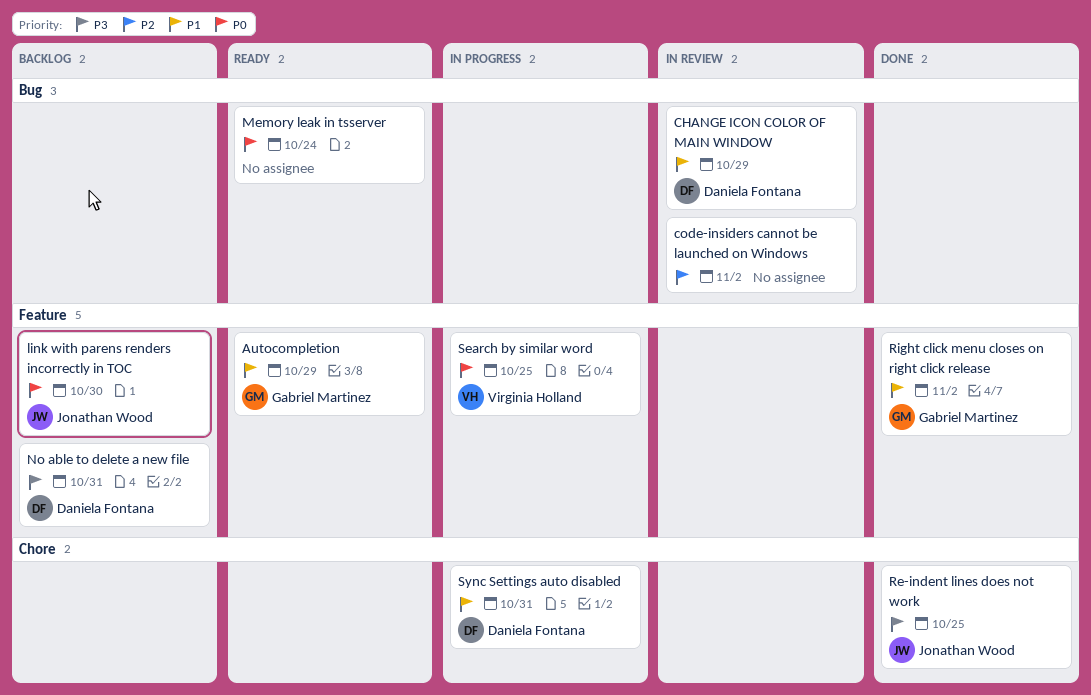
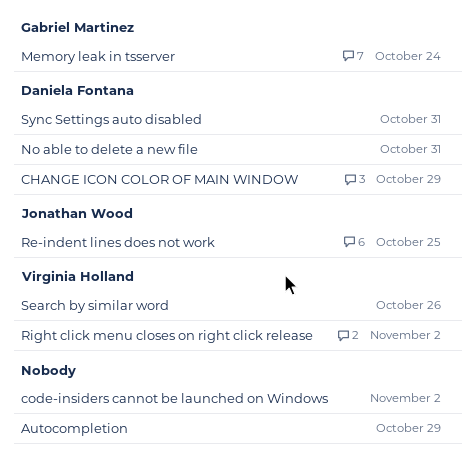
Autocompletion, owner: Gabriel Martinez -> none
link with parens renders incorrectly in TOC: present -> none
Memory leak in tsserver, owner: none -> Gabriel Martinez
Right click menu closes on right click release, owner: Gabriel Martinez -> Virginia Holland
Search by similar word, due: Oct 25 -> Oct 26

